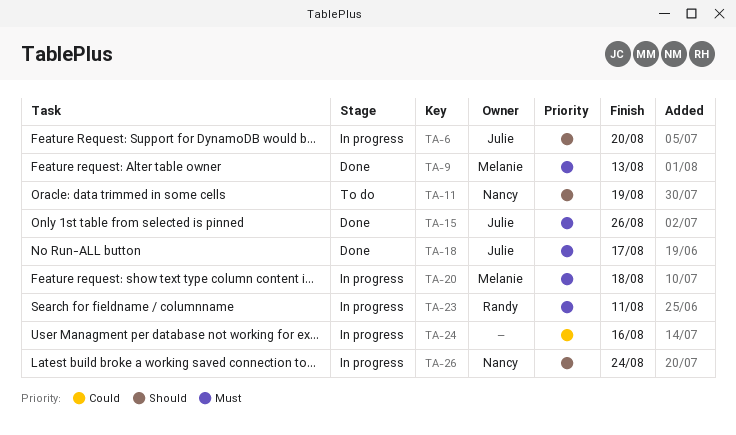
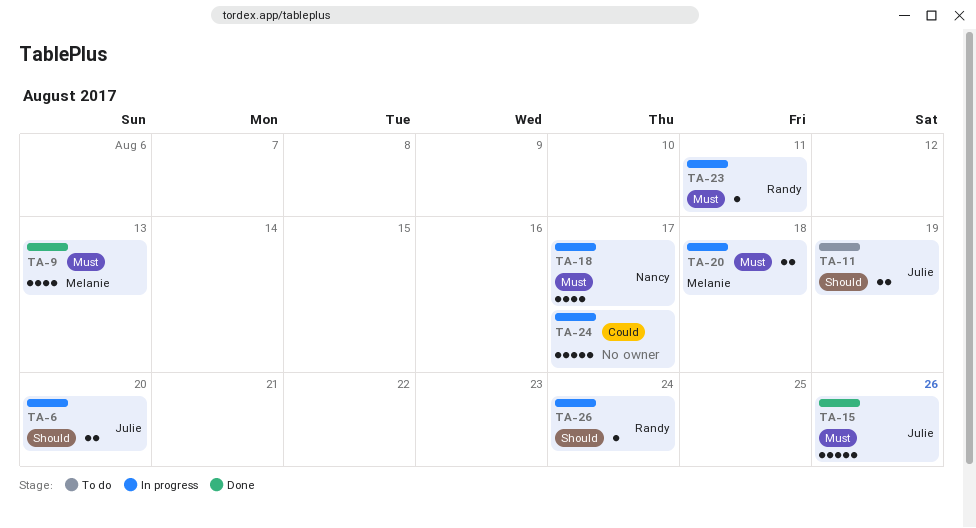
TA-11, owner: Nancy -> Julie
TA-18, status: Done -> In progress
TA-18, owner: Julie -> Nancy
TA-24, due: Aug 16 -> Aug 17
TA-26, owner: Nancy -> Randy

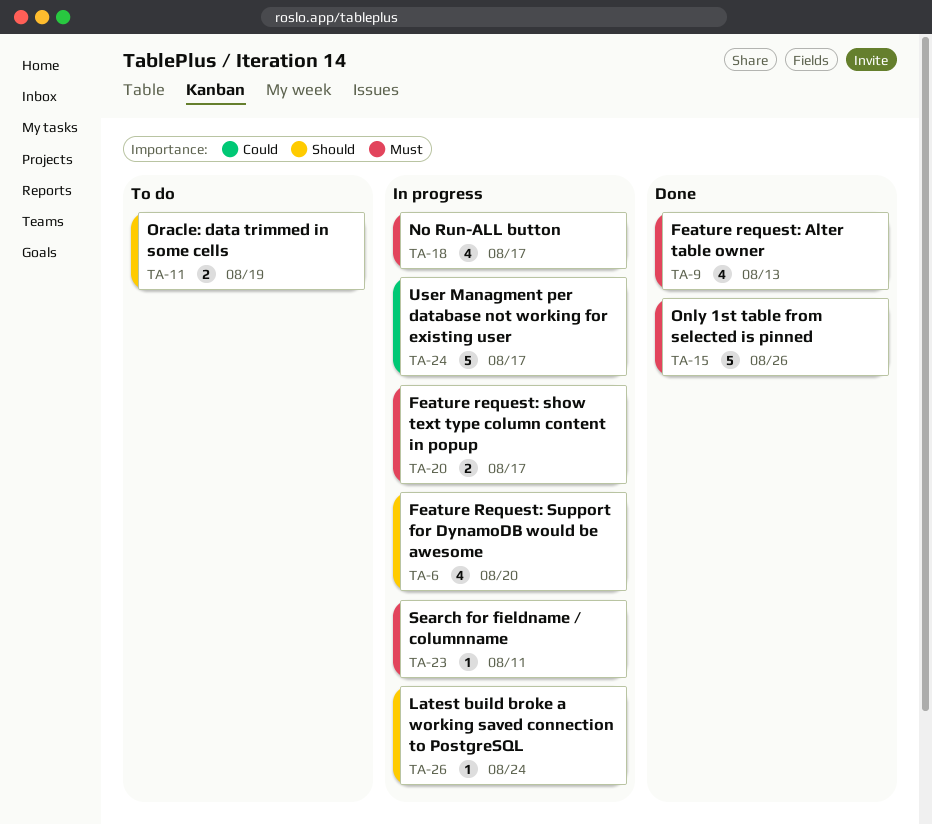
TA-6, estimate: 2 -> 4
TA-20, due: Aug 18 -> Aug 17

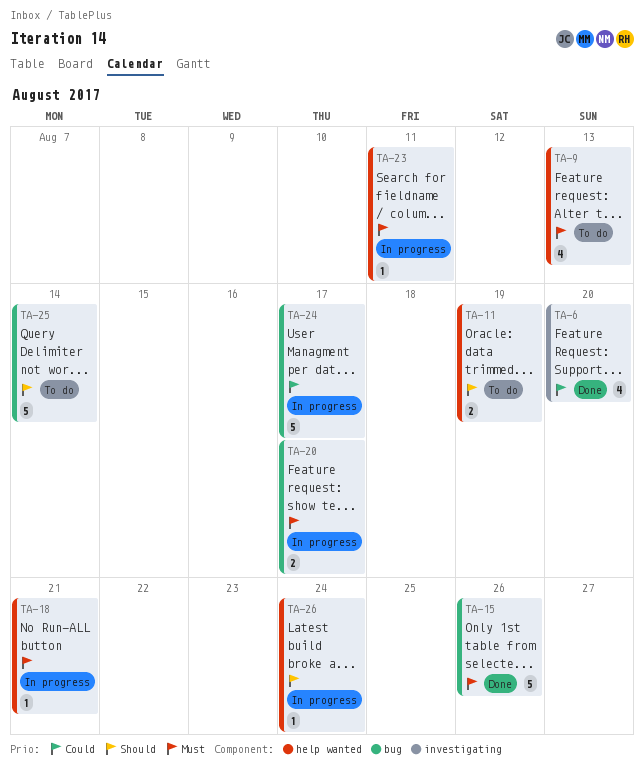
TA-6, status: In progress -> Done
TA-6, priority: Should -> Could
TA-9, status: Done -> To do
TA-18, estimate: 4 -> 1
TA-18, due: Aug 17 -> Aug 21
TA-25: none -> present

